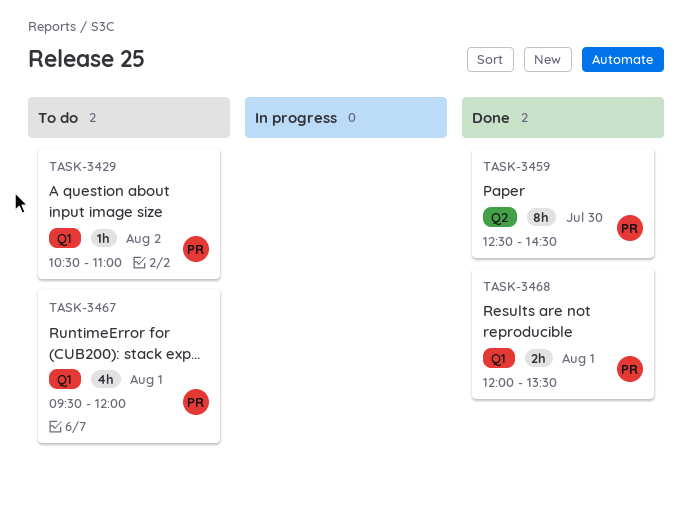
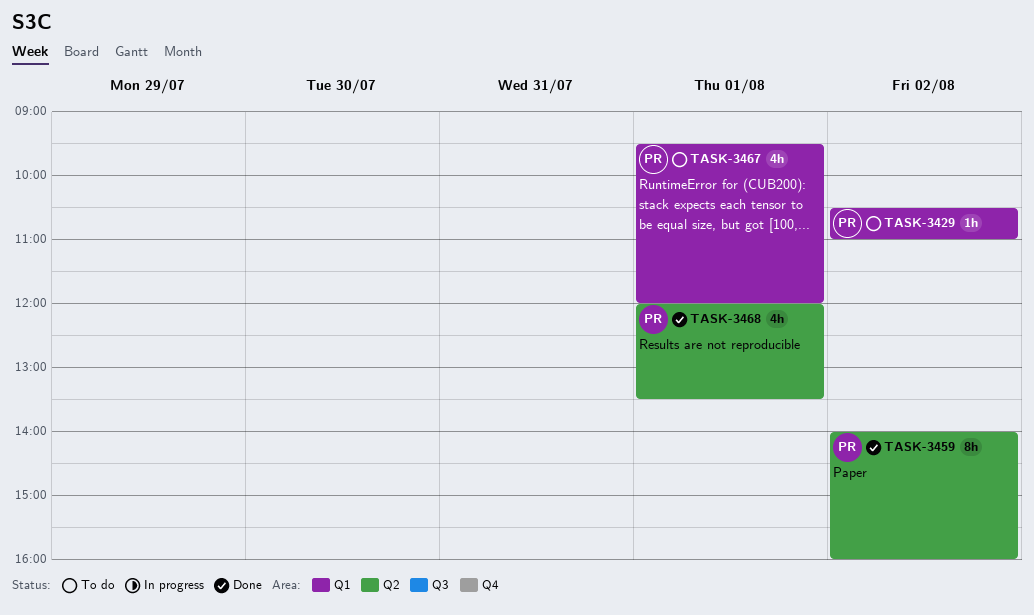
TASK-3459, day: Jul 30 -> Aug 2
TASK-3459, begins: 12:30 -> 14:00
TASK-3459, ends: 14:30 -> 16:00
TASK-3468, label: Q1 -> Q2
TASK-3468, estimate: 2h -> 4h

